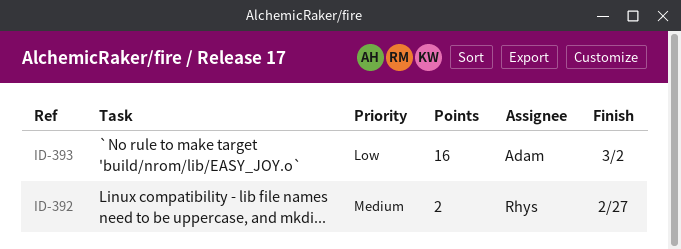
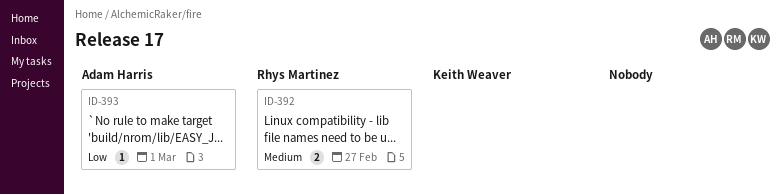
ID-393, estimate: 16 -> 1
ID-393, due: Mar 2 -> Mar 1

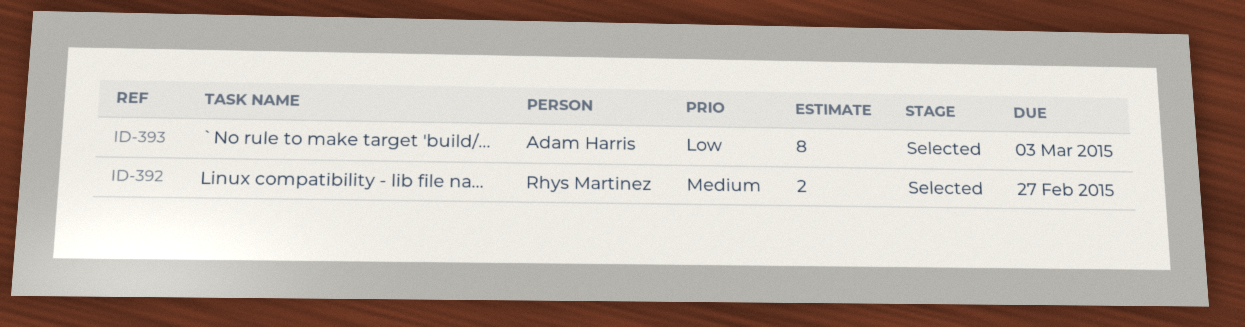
ID-393, estimate: 1 -> 8
ID-393, due: Mar 1 -> Mar 3

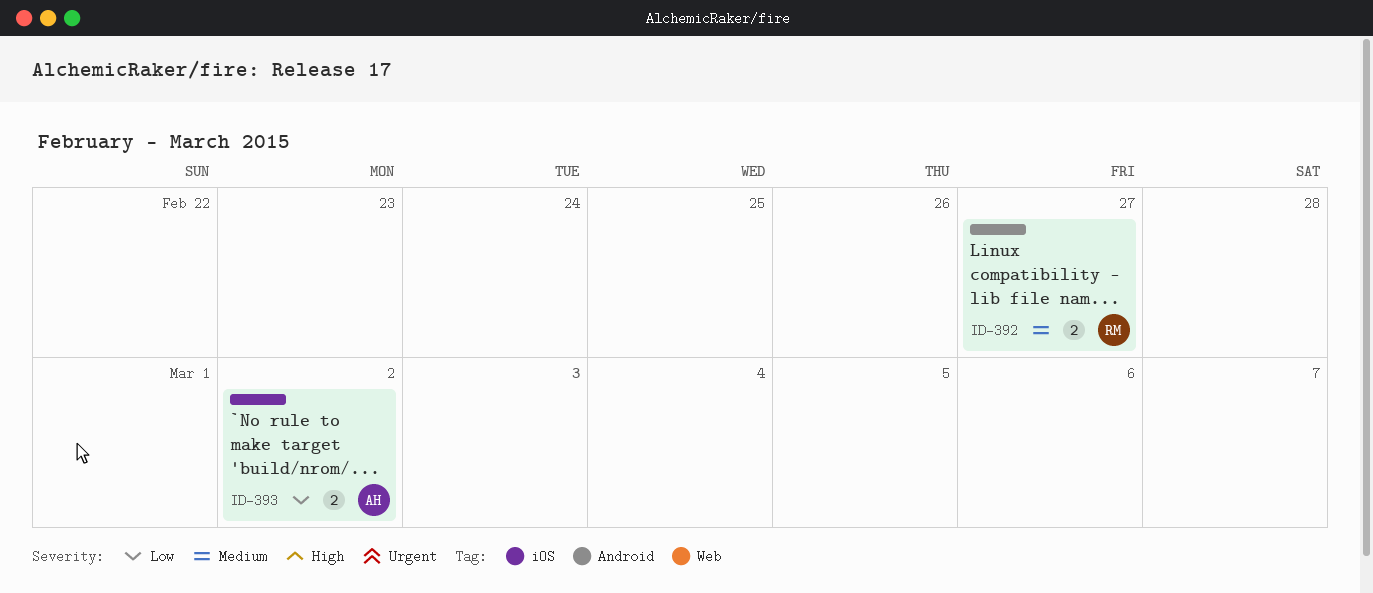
ID-393, estimate: 8 -> 2
ID-393, due: Mar 3 -> Mar 2

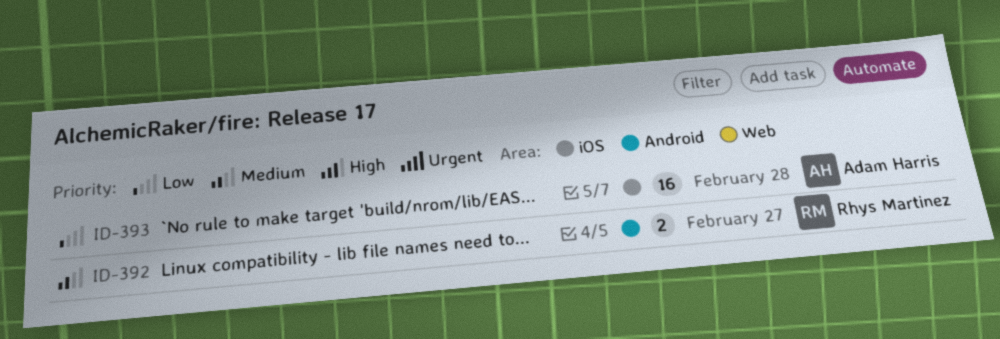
ID-393, estimate: 2 -> 16
ID-393, due: Mar 2 -> Feb 28

